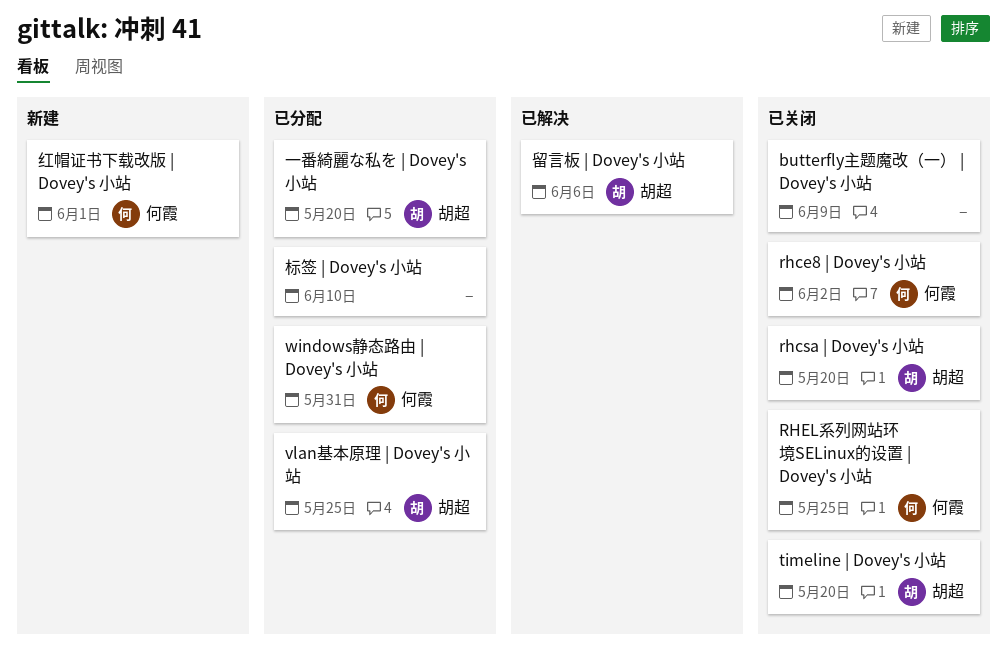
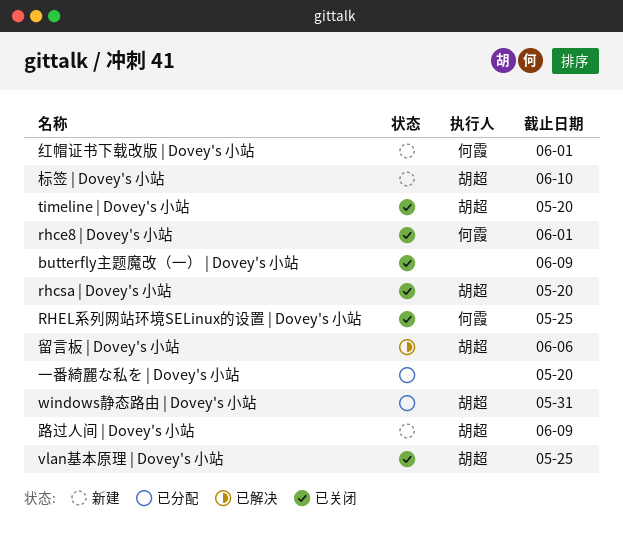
rhce8 | Dovey's 小站, due: Jun 2 -> Jun 1
vlan基本原理 | Dovey's 小站, status: 已分配 -> 已关闭
windows静态路由 | Dovey's 小站, owner: 何霞 -> 胡超
一番綺麗な私を | Dovey's 小站, owner: 胡超 -> none
标签 | Dovey's 小站, status: 已分配 -> 新建
标签 | Dovey's 小站, owner: none -> 胡超
路过人间 | Dovey's 小站: none -> present

